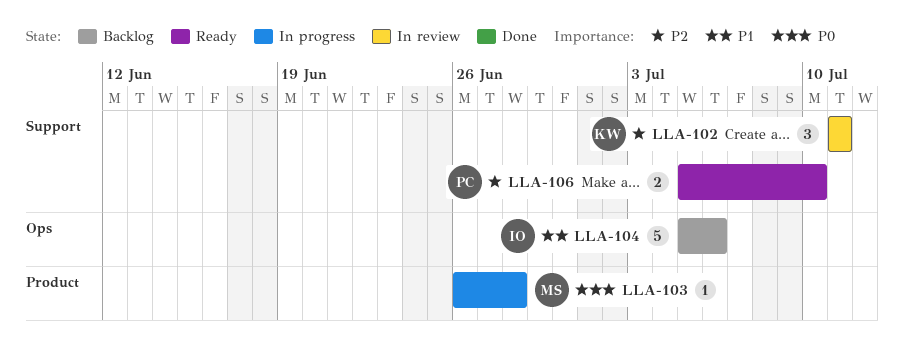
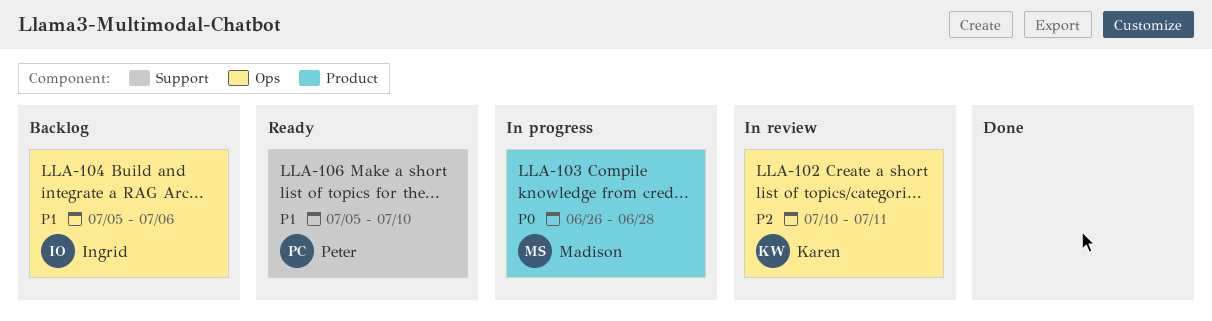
LLA-102, label: Support -> Ops
LLA-102, start: Jul 11 -> Jul 10
LLA-106, priority: P2 -> P1

